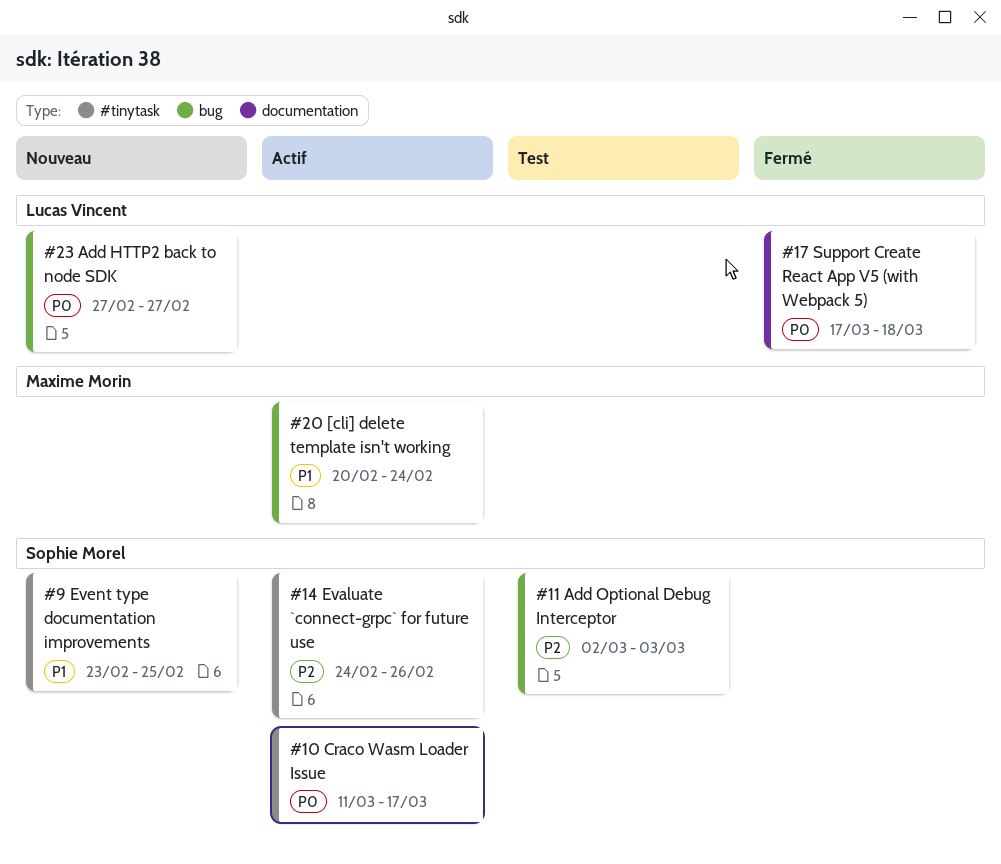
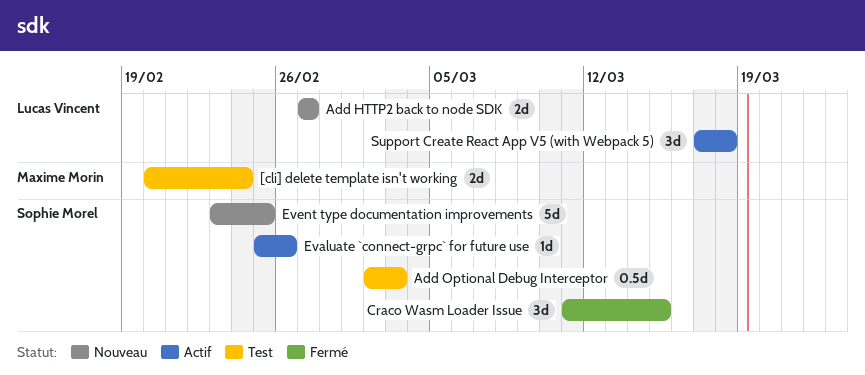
[cli] delete template isn't working, status: Actif -> Test
Craco Wasm Loader Issue, status: Actif -> Fermé
Craco Wasm Loader Issue, due: Mar 17 -> Mar 15
Evaluate `connect-grpc` for future use, start: Feb 24 -> Feb 25
Support Create React App V5 (with Webpack 5), status: Fermé -> Actif

